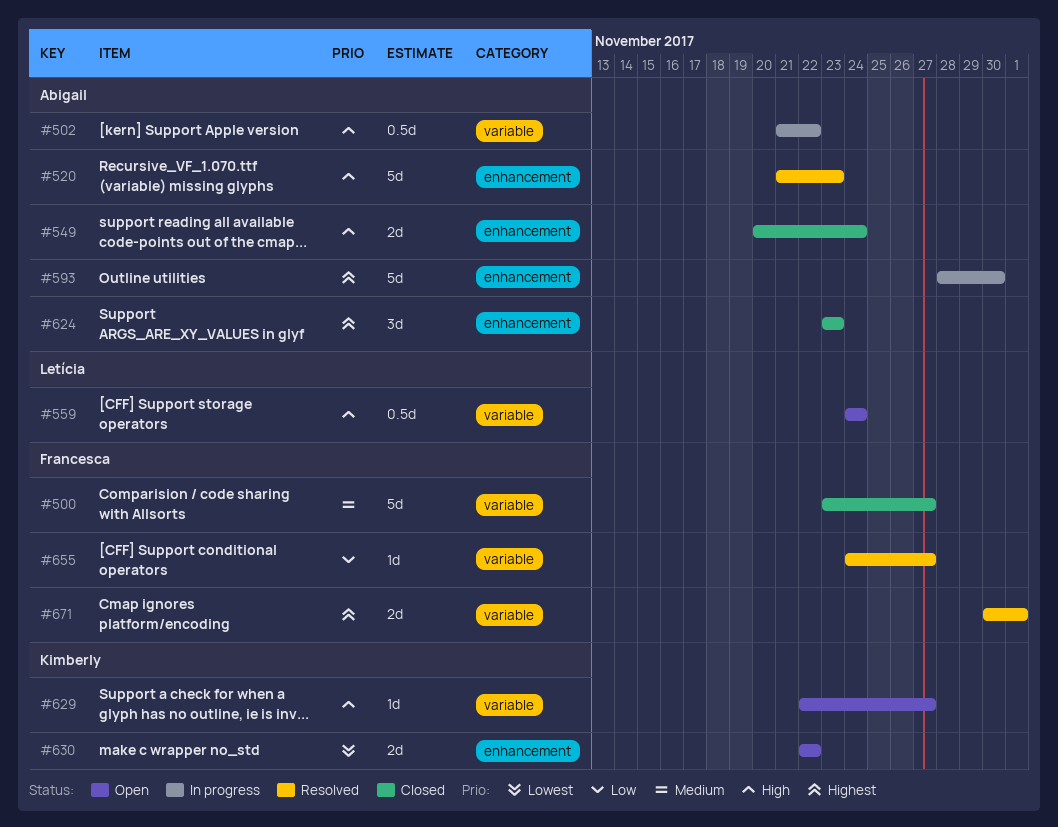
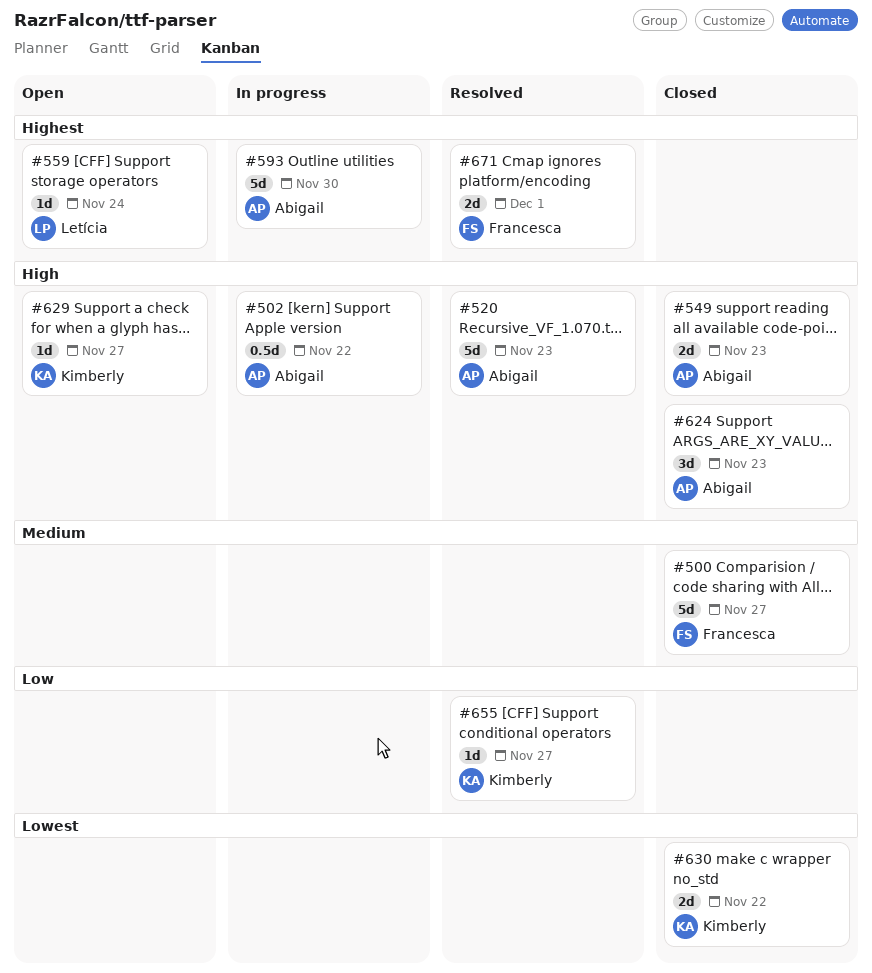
#549, due: Nov 24 -> Nov 23
#559, priority: High -> Highest
#559, estimate: 0.5d -> 1d
#624, priority: Highest -> High
#630, status: Open -> Closed
#655, owner: Francesca -> Kimberly

